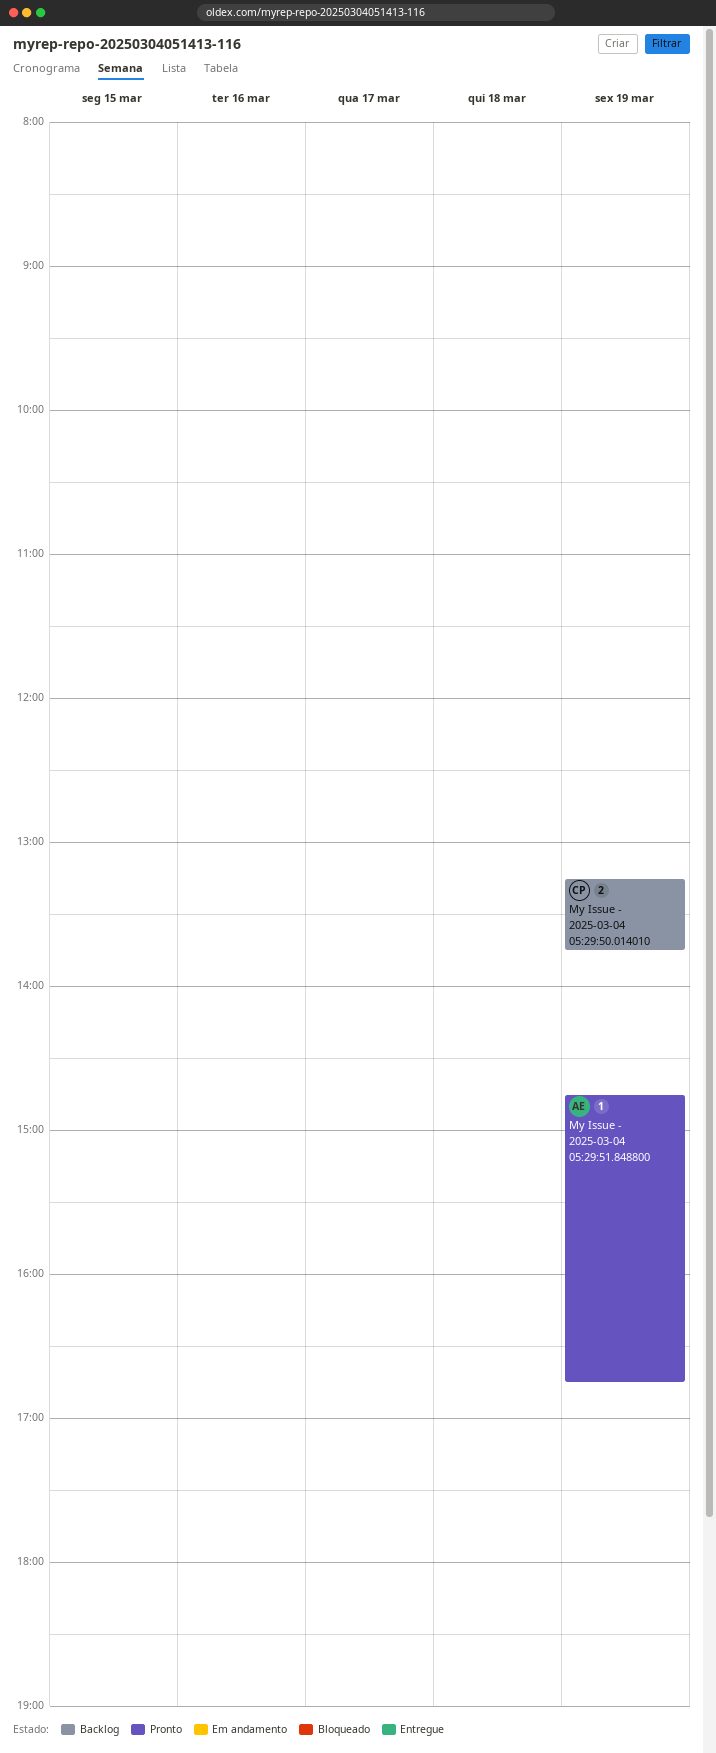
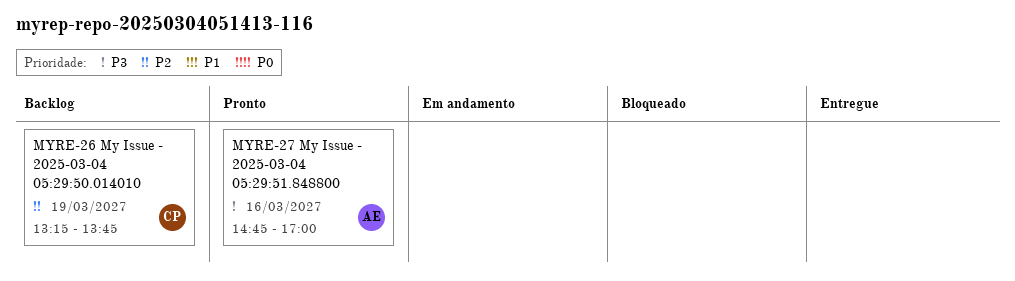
My Issue - 2025-03-04 05:29:51.848800, day: Mar 19 -> Mar 16
My Issue - 2025-03-04 05:29:51.848800, ends: 16:45 -> 17:00

